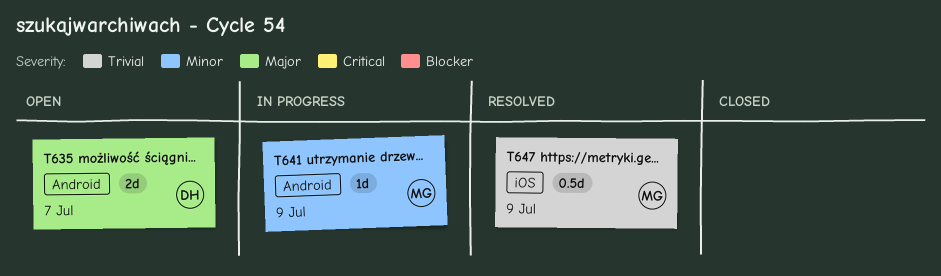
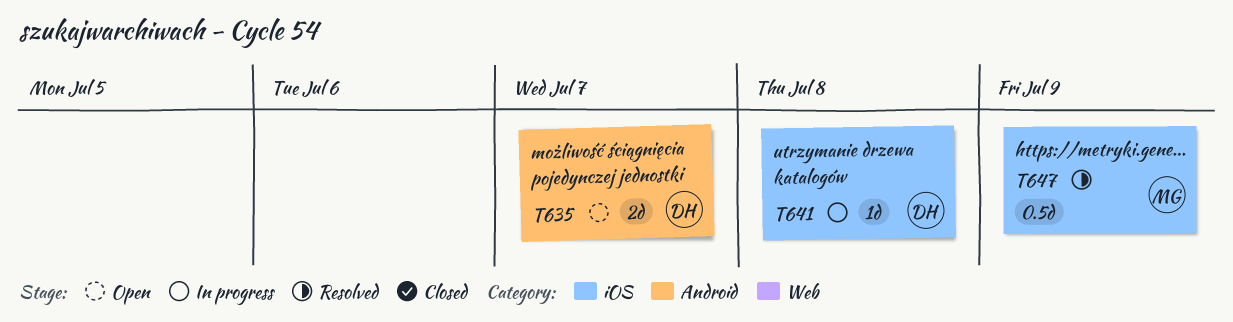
T641, owner: MG -> DH
T641, label: Android -> iOS
T641, due: Jul 9 -> Jul 8

